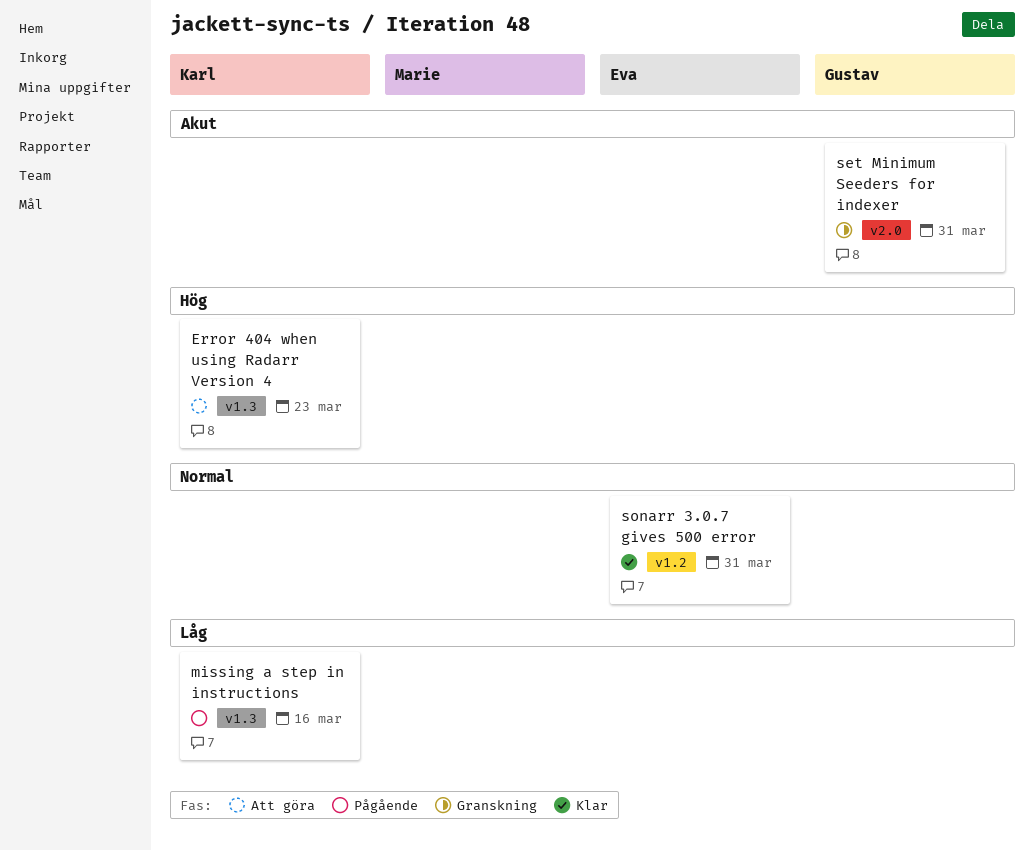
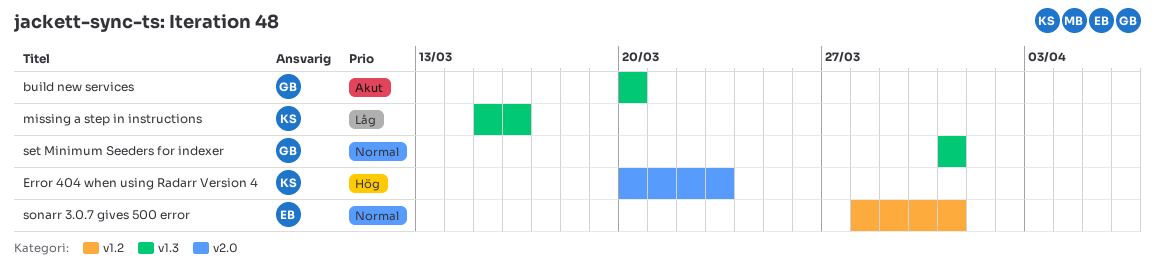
build new services: none -> present
Error 404 when using Radarr Version 4, label: v1.3 -> v2.0
set Minimum Seeders for indexer, priority: Akut -> Normal
set Minimum Seeders for indexer, label: v2.0 -> v1.3

